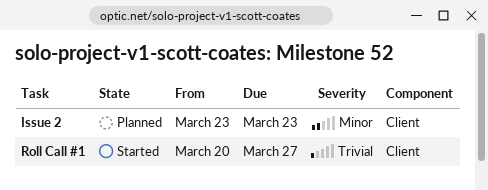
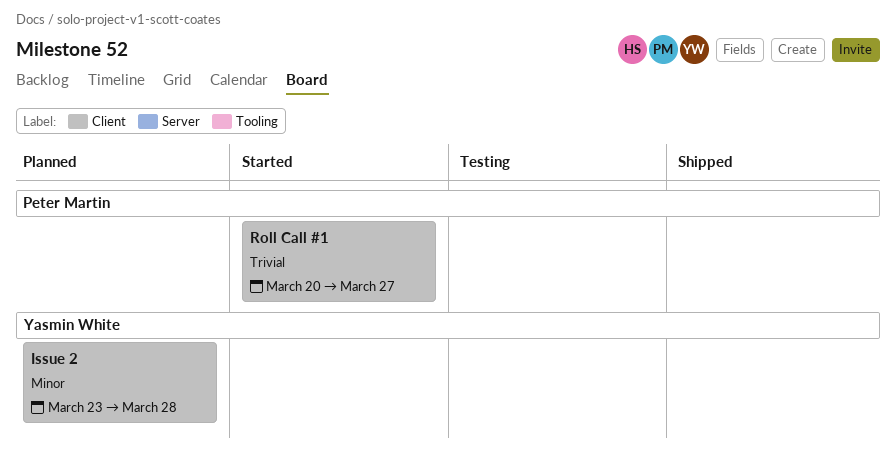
Issue 2, due: Mar 23 -> Mar 28

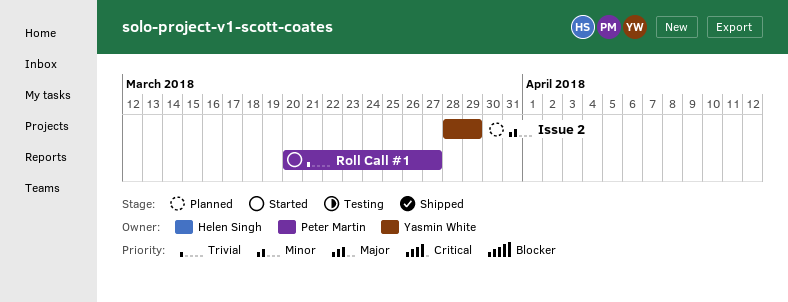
Issue 2, start: Mar 23 -> Mar 28
Issue 2, due: Mar 28 -> Mar 29

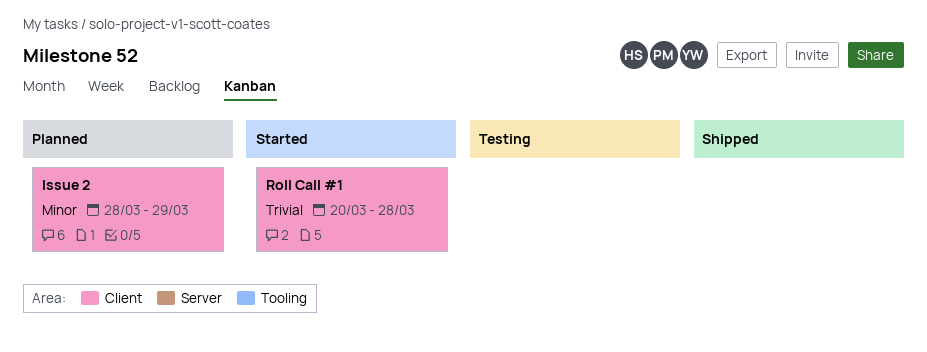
Roll Call #1, due: Mar 27 -> Mar 28

